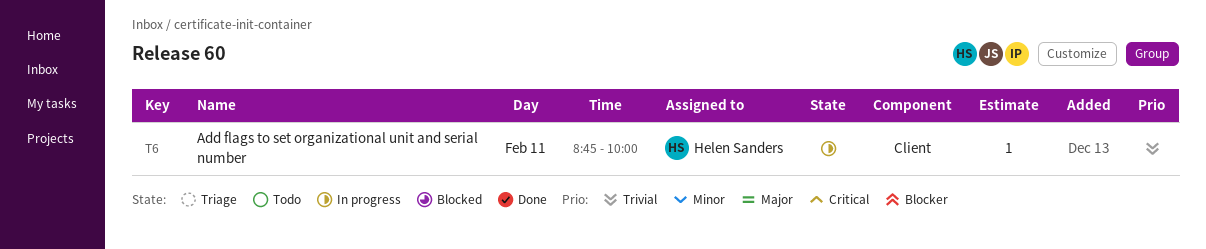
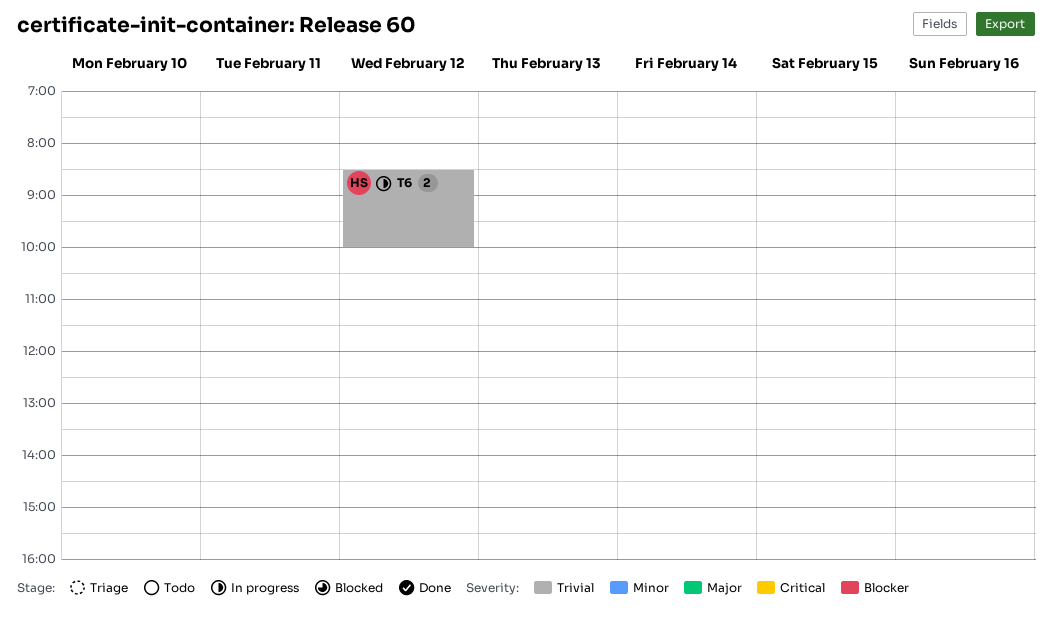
T6, estimate: 1 -> 2
T6, day: Feb 11 -> Feb 12
T6, begins: 08:45 -> 08:30

